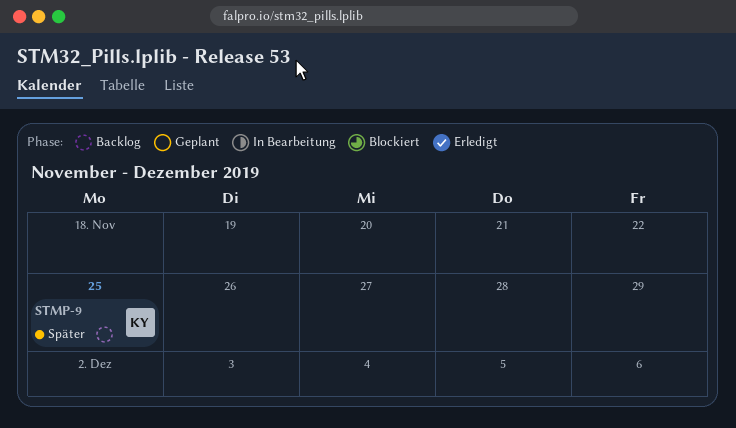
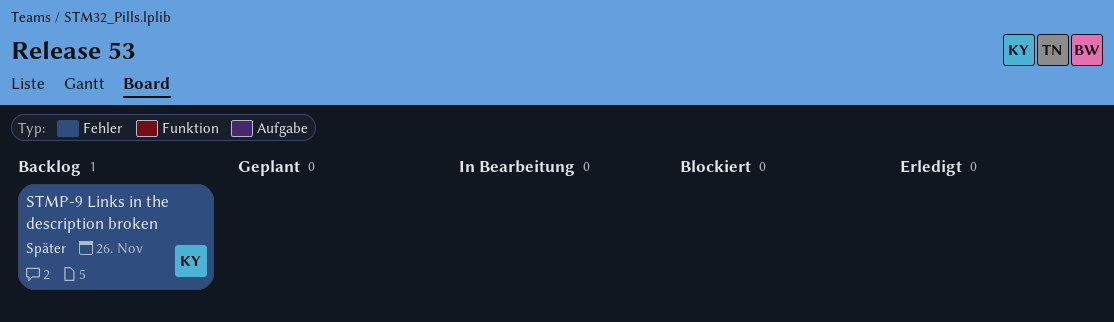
STMP-9, due: Nov 25 -> Nov 26

